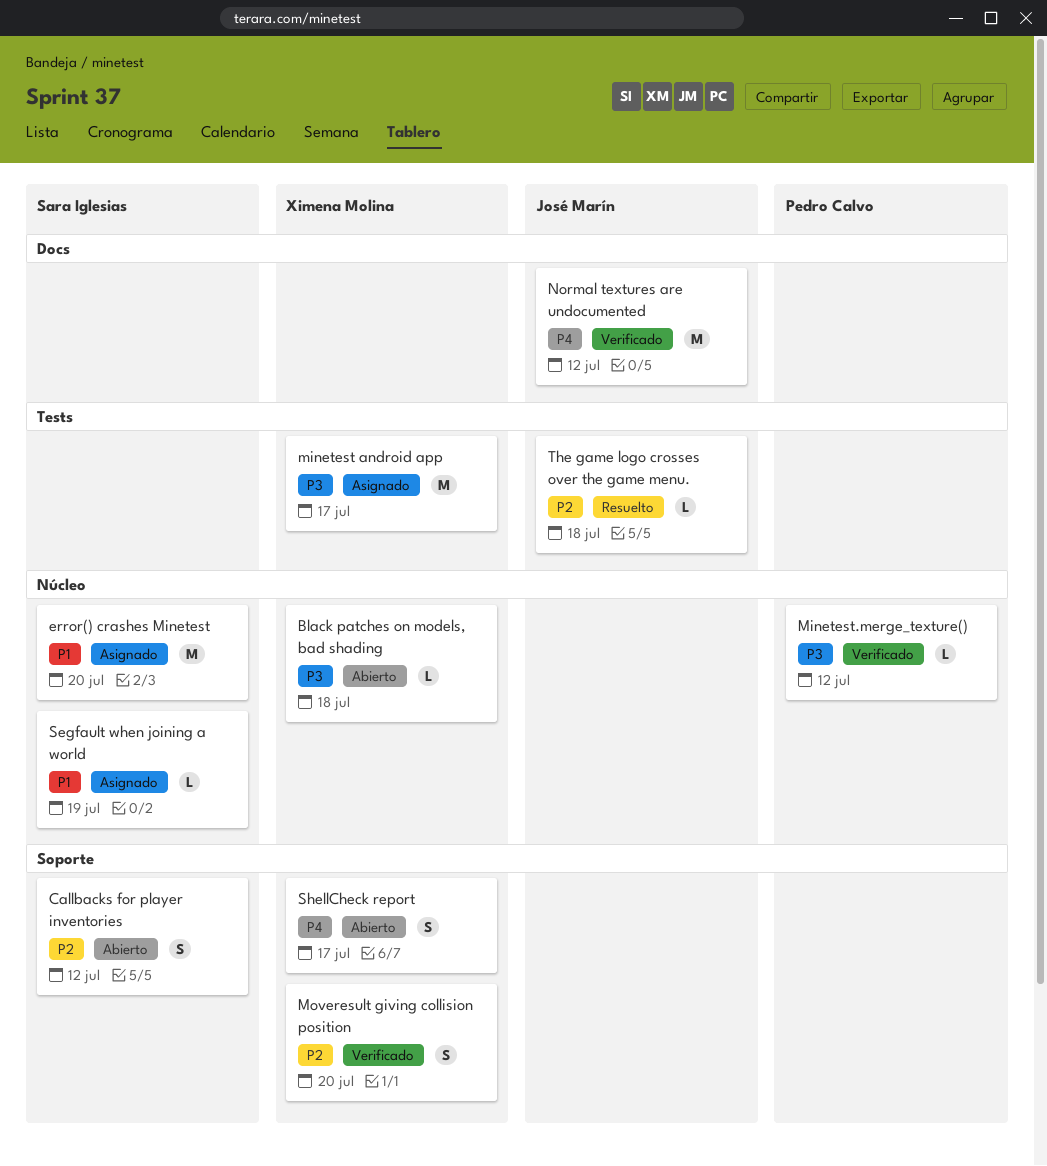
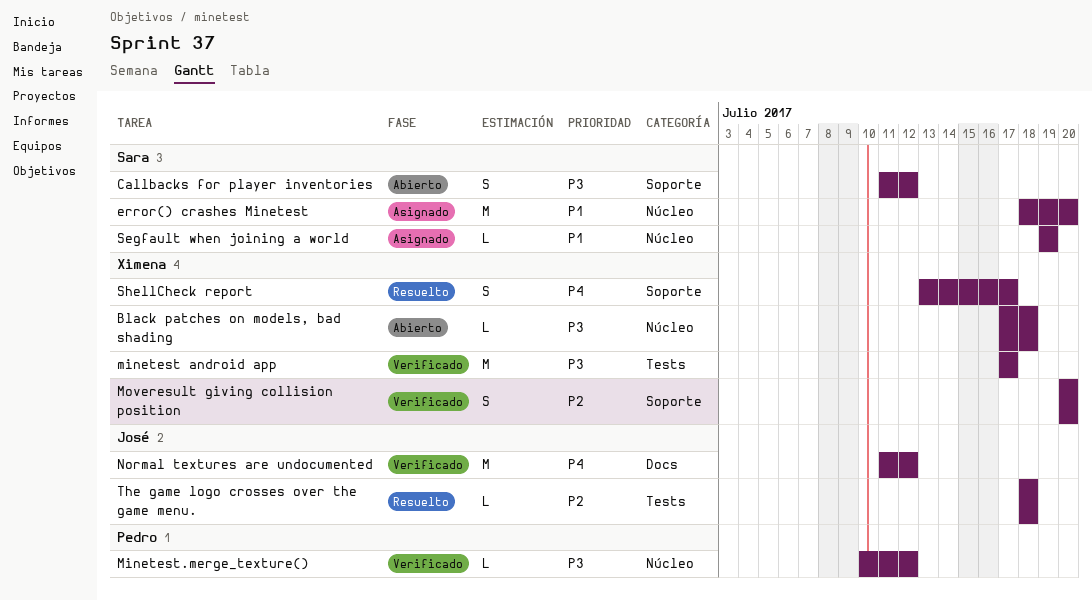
Callbacks for player inventories, priority: P2 -> P3
minetest android app, status: Asignado -> Verificado
ShellCheck report, status: Abierto -> Resuelto

